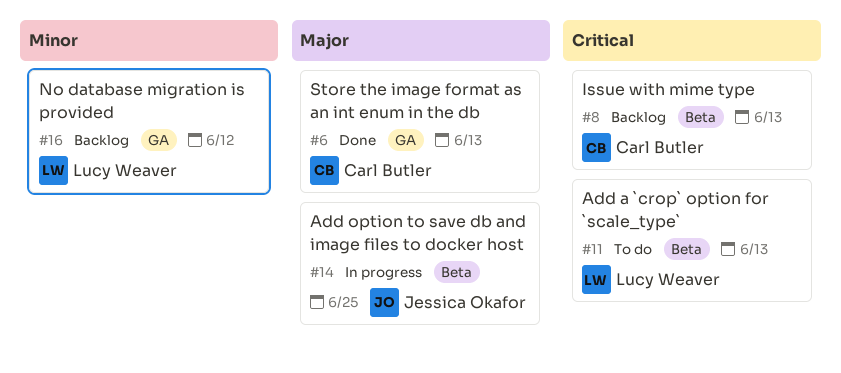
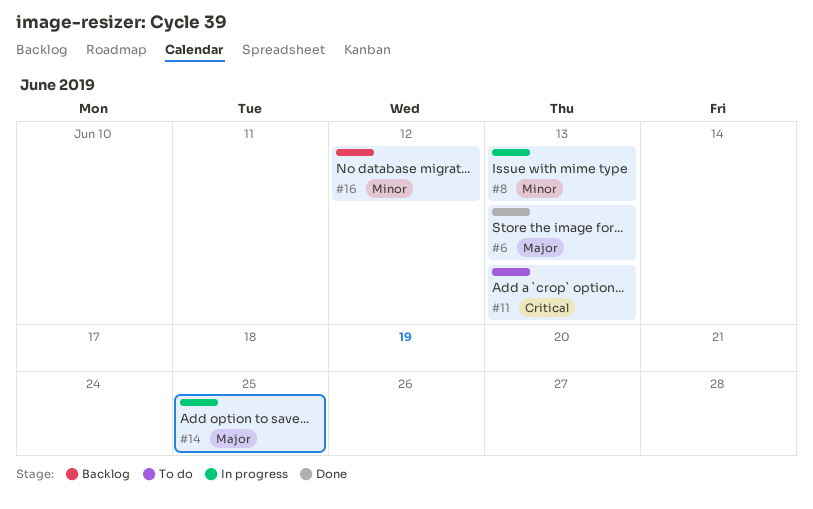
#8, status: Backlog -> In progress
#8, priority: Critical -> Minor

